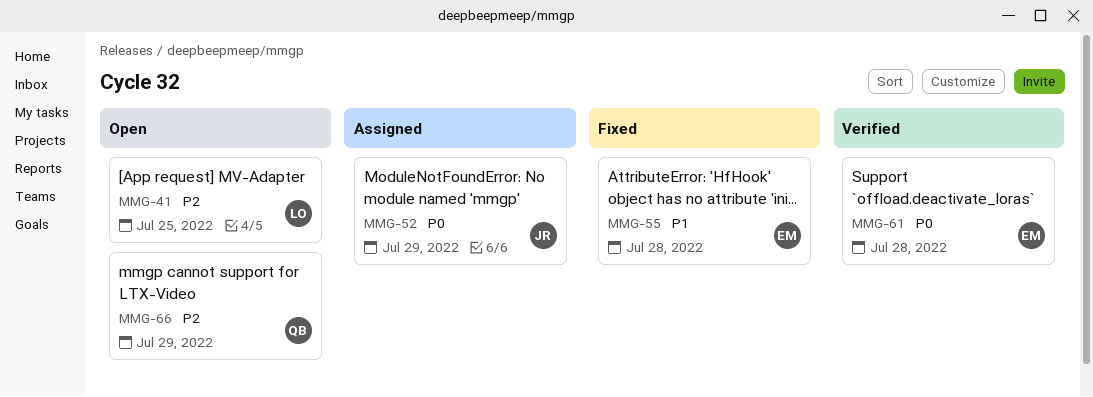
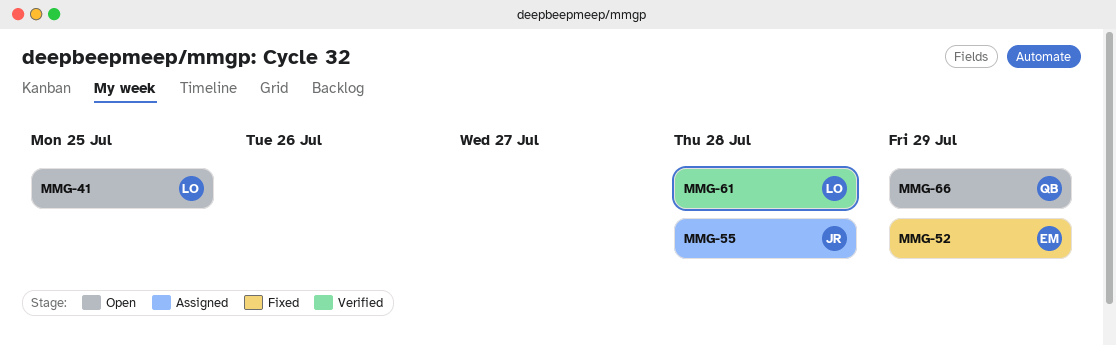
MMG-52, status: Assigned -> Fixed
MMG-52, owner: JR -> EM
MMG-55, status: Fixed -> Assigned
MMG-55, owner: EM -> JR
MMG-61, owner: EM -> LO

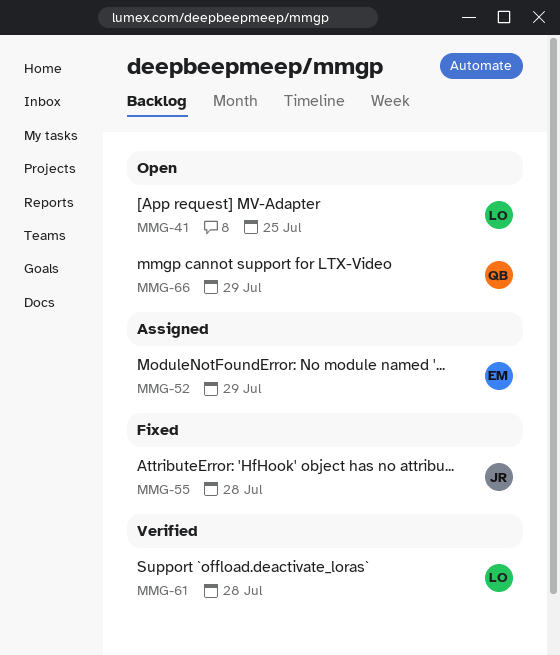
MMG-52, status: Fixed -> Assigned
MMG-55, status: Assigned -> Fixed

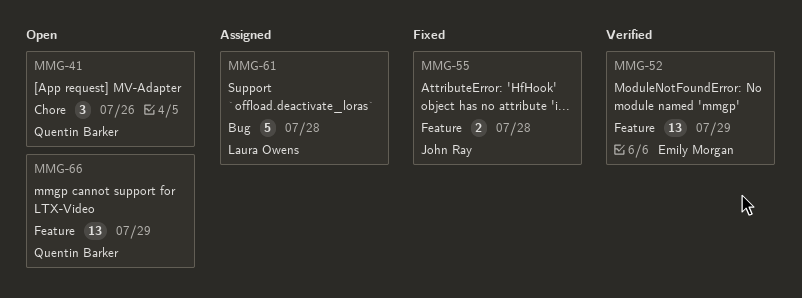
MMG-41, owner: Laura Owens -> Quentin Barker
MMG-41, due: Jul 25 -> Jul 26
MMG-52, status: Assigned -> Verified
MMG-61, status: Verified -> Assigned

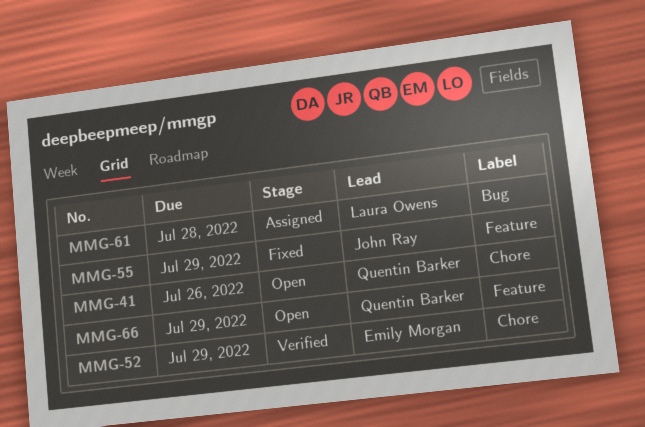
MMG-52, label: Feature -> Chore
MMG-55, due: Jul 28 -> Jul 29

